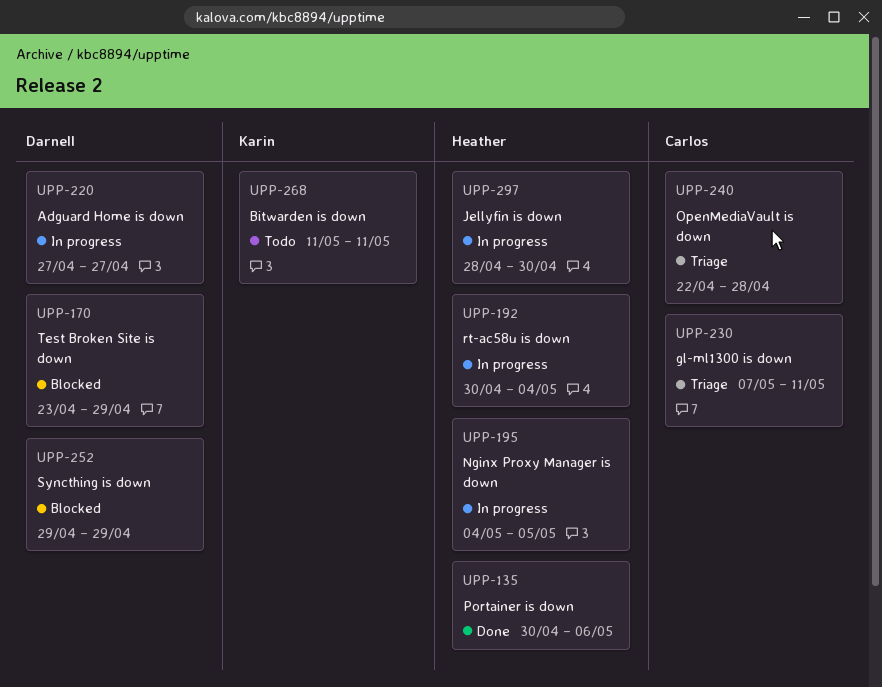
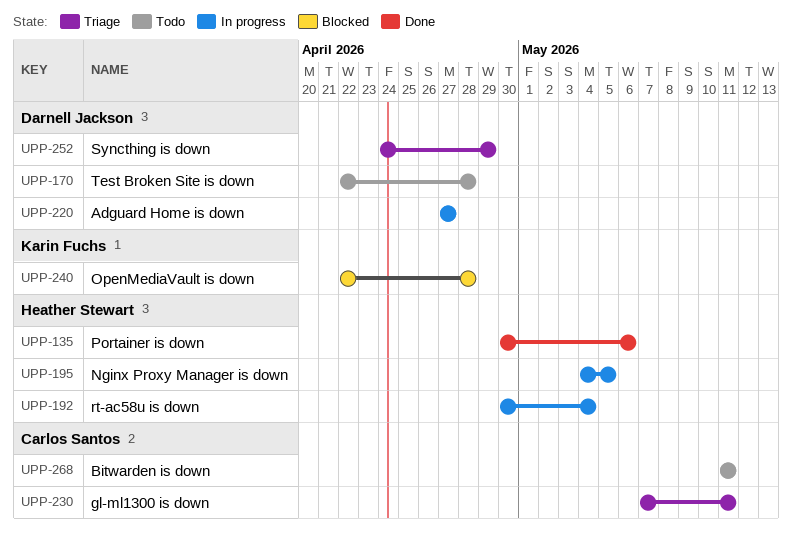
UPP-170, status: Blocked -> Todo
UPP-170, start: Apr 23 -> Apr 22
UPP-170, due: Apr 29 -> Apr 28
UPP-240, status: Triage -> Blocked
UPP-240, owner: Carlos Santos -> Karin Fuchs
UPP-252, status: Blocked -> Triage
UPP-252, start: Apr 29 -> Apr 24
UPP-268, owner: Karin Fuchs -> Carlos Santos
UPP-297: present -> none

